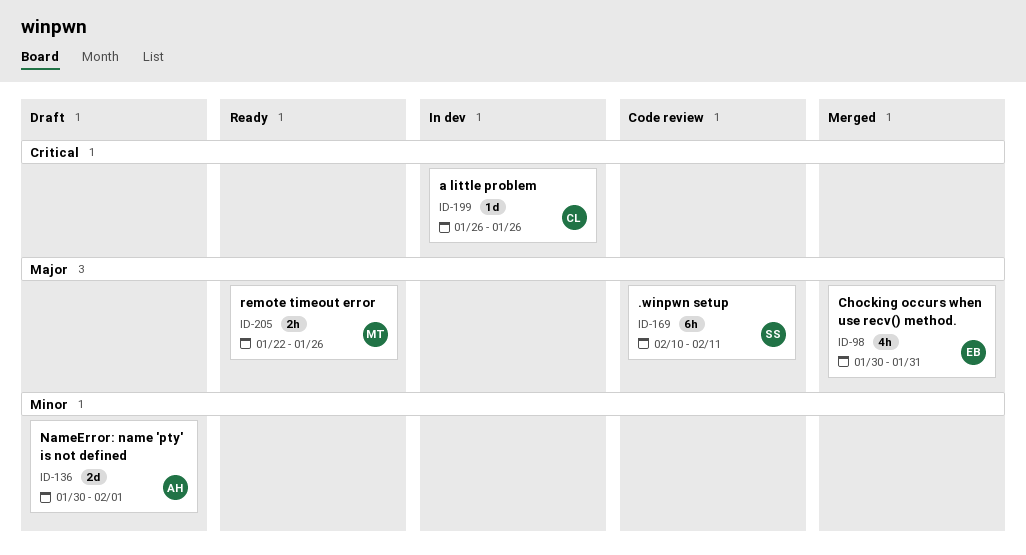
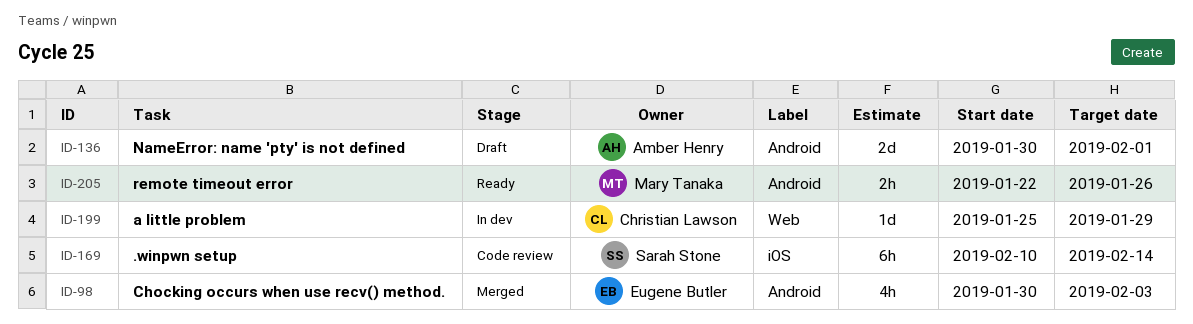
ID-98, due: Jan 31 -> Feb 3
ID-169, due: Feb 11 -> Feb 14
ID-199, start: Jan 26 -> Jan 25
ID-199, due: Jan 26 -> Jan 29

